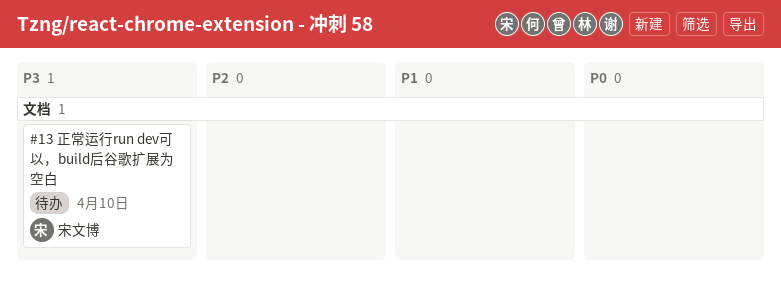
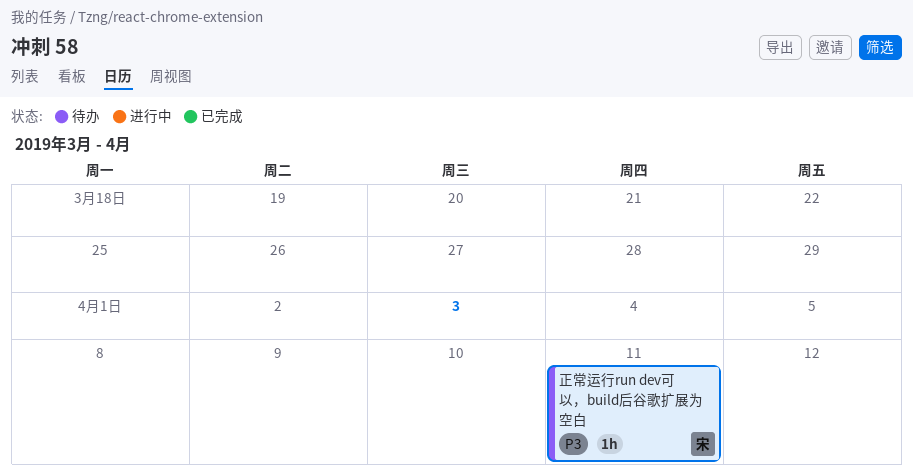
正常运行run dev可以，build后谷歌扩展为空白, due: Apr 10 -> Apr 11

